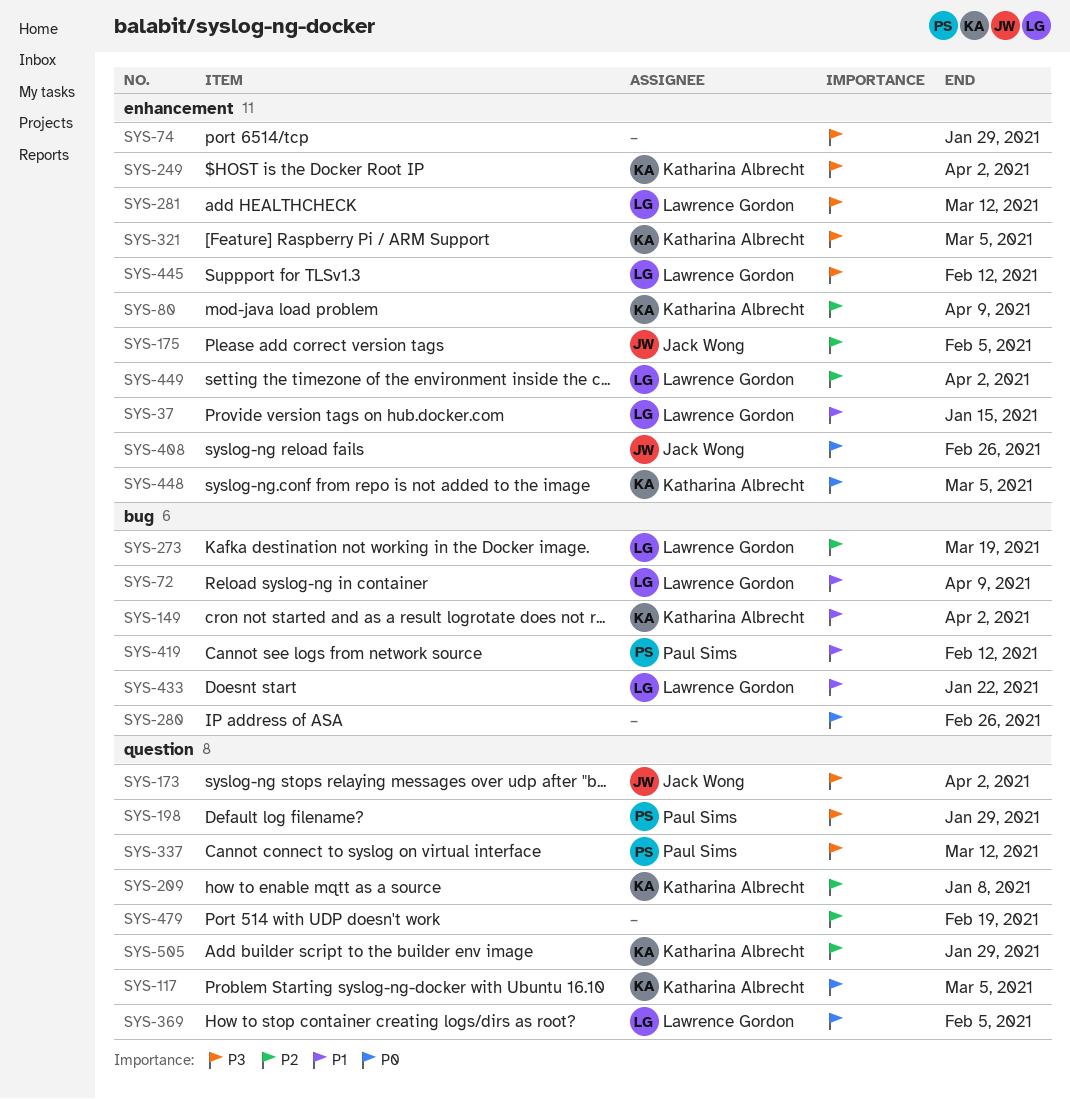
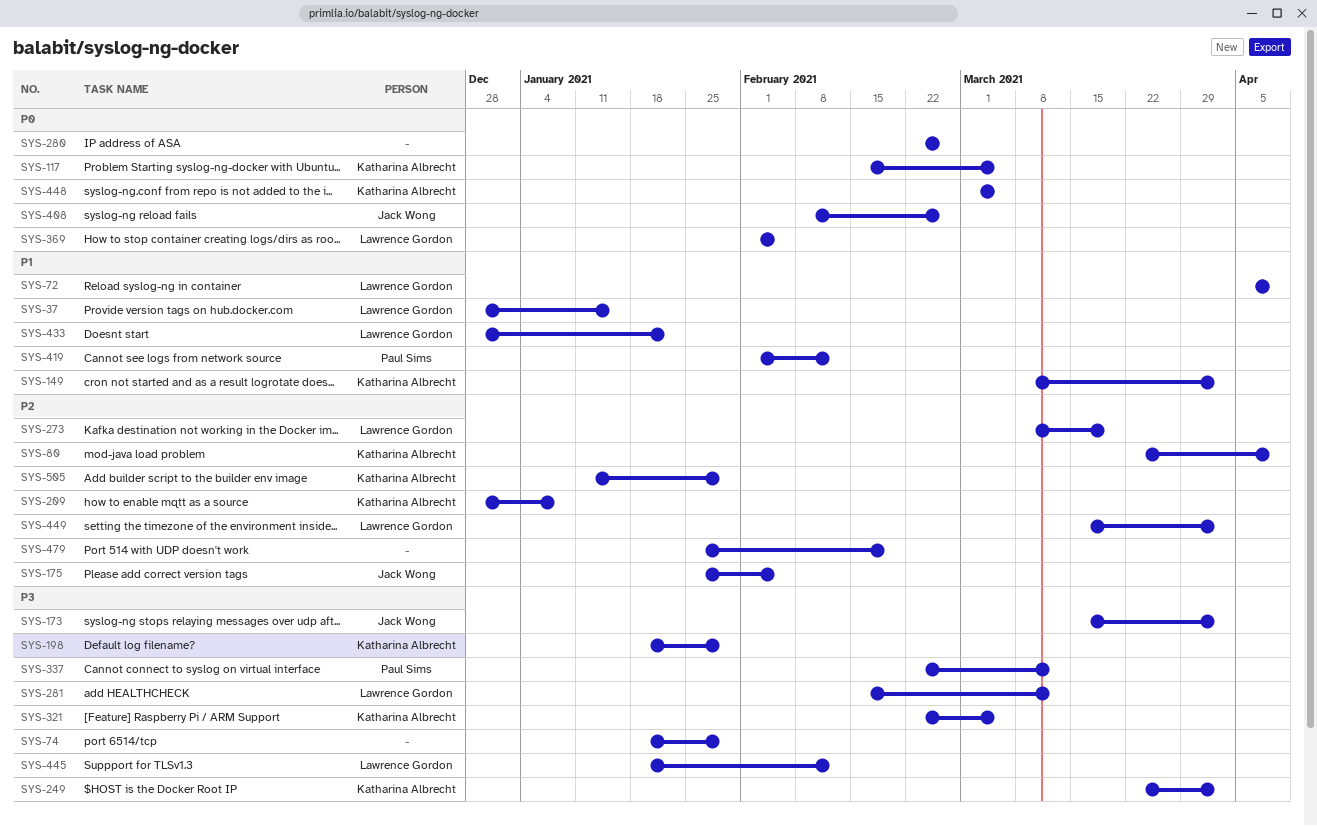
SYS-198, owner: Paul Sims -> Katharina Albrecht

